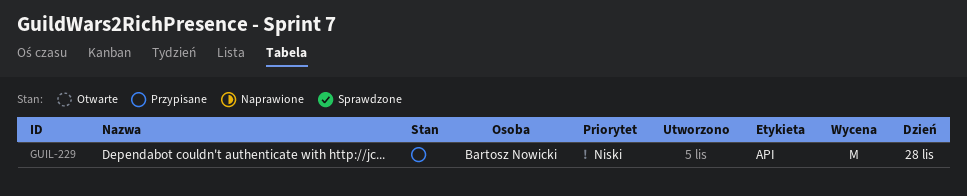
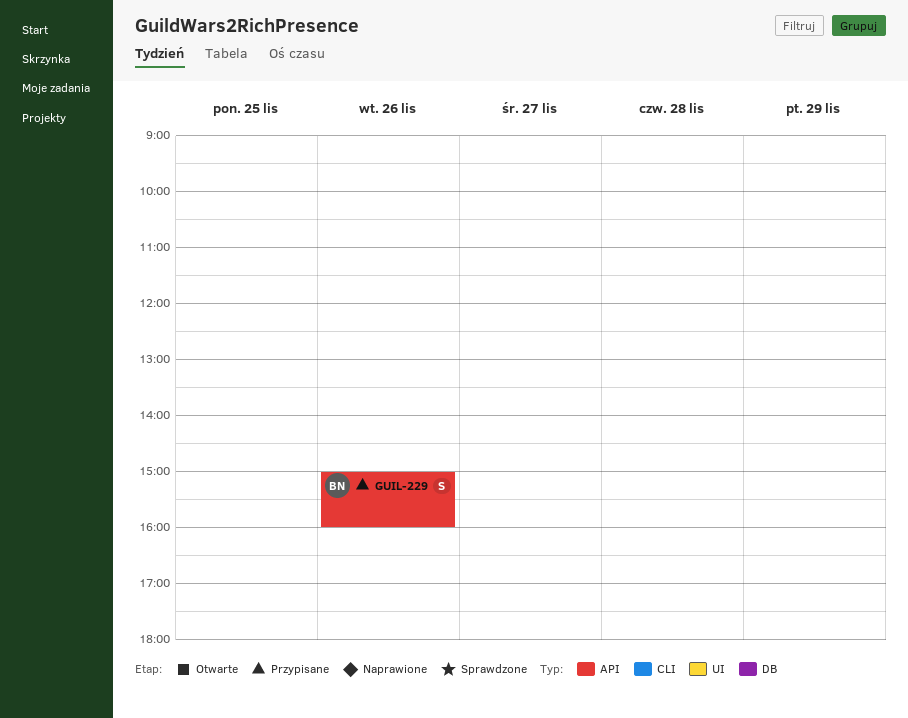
GUIL-229, estimate: M -> S
GUIL-229, day: Nov 28 -> Nov 26

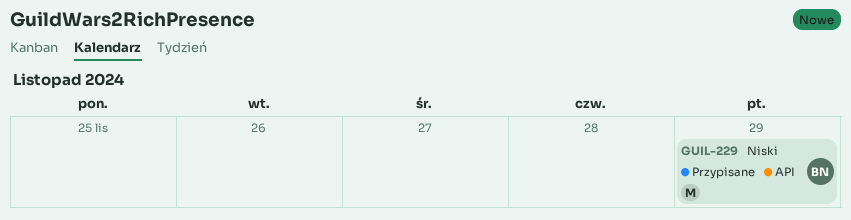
GUIL-229, estimate: S -> M
GUIL-229, day: Nov 26 -> Nov 29

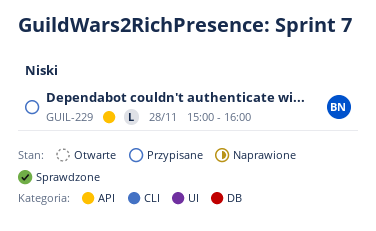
GUIL-229, estimate: M -> L
GUIL-229, day: Nov 29 -> Nov 28

